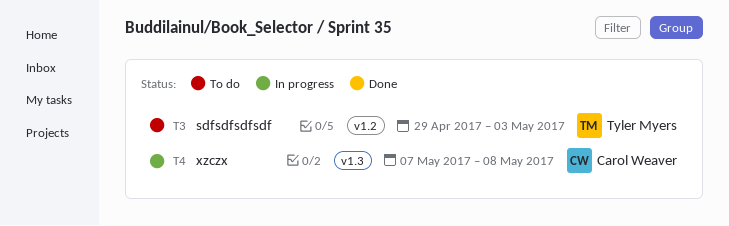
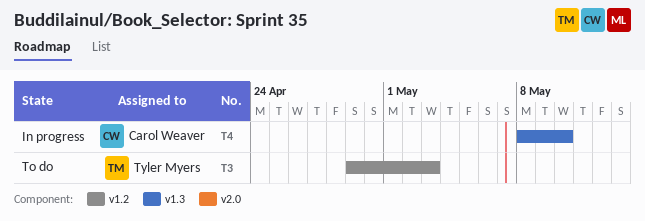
T4, start: May 7 -> May 8
T4, due: May 8 -> May 10

